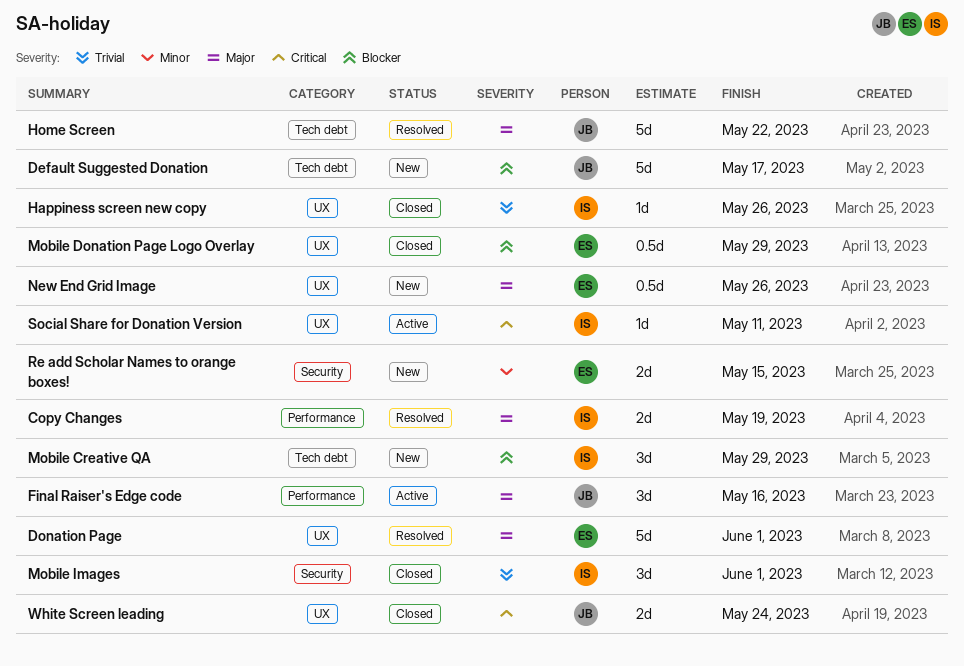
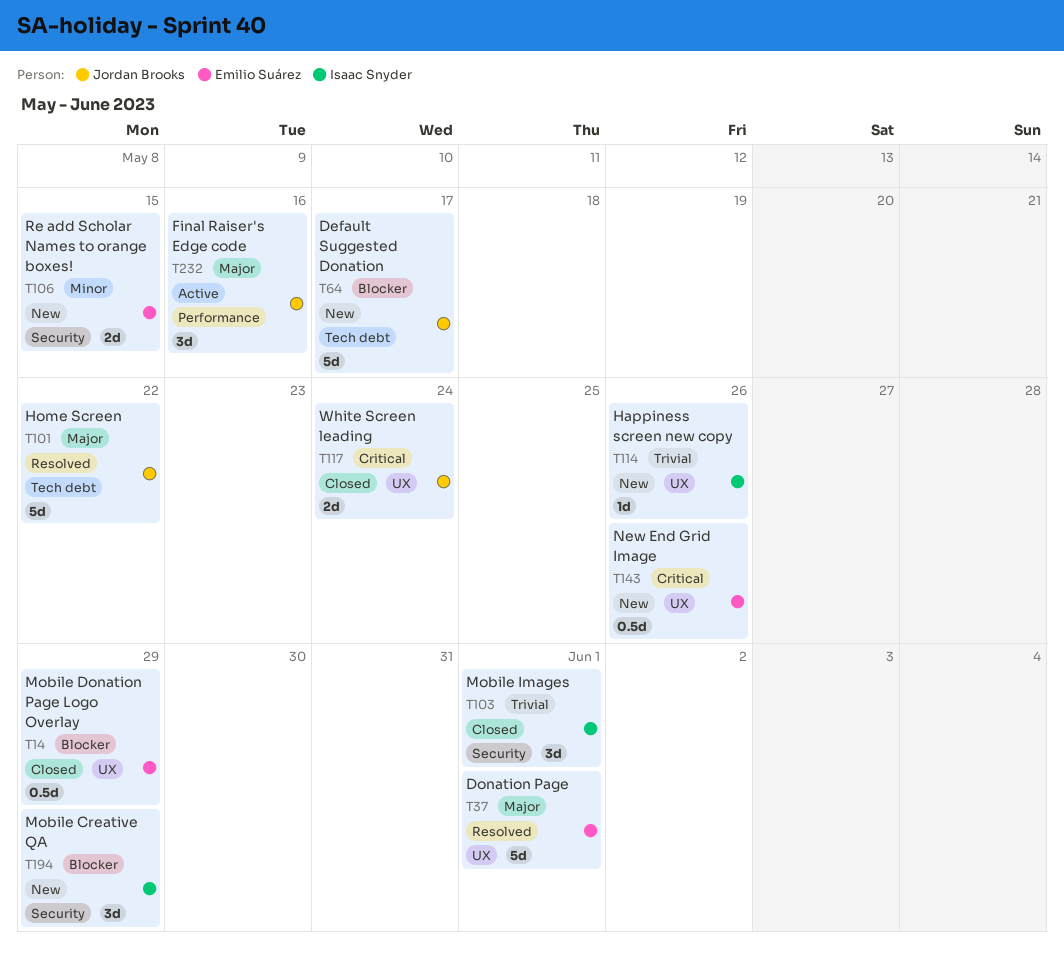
Copy Changes: present -> none
Happiness screen new copy, status: Closed -> New
Mobile Creative QA, label: Tech debt -> Security
New End Grid Image, priority: Major -> Critical
Social Share for Donation Version: present -> none

